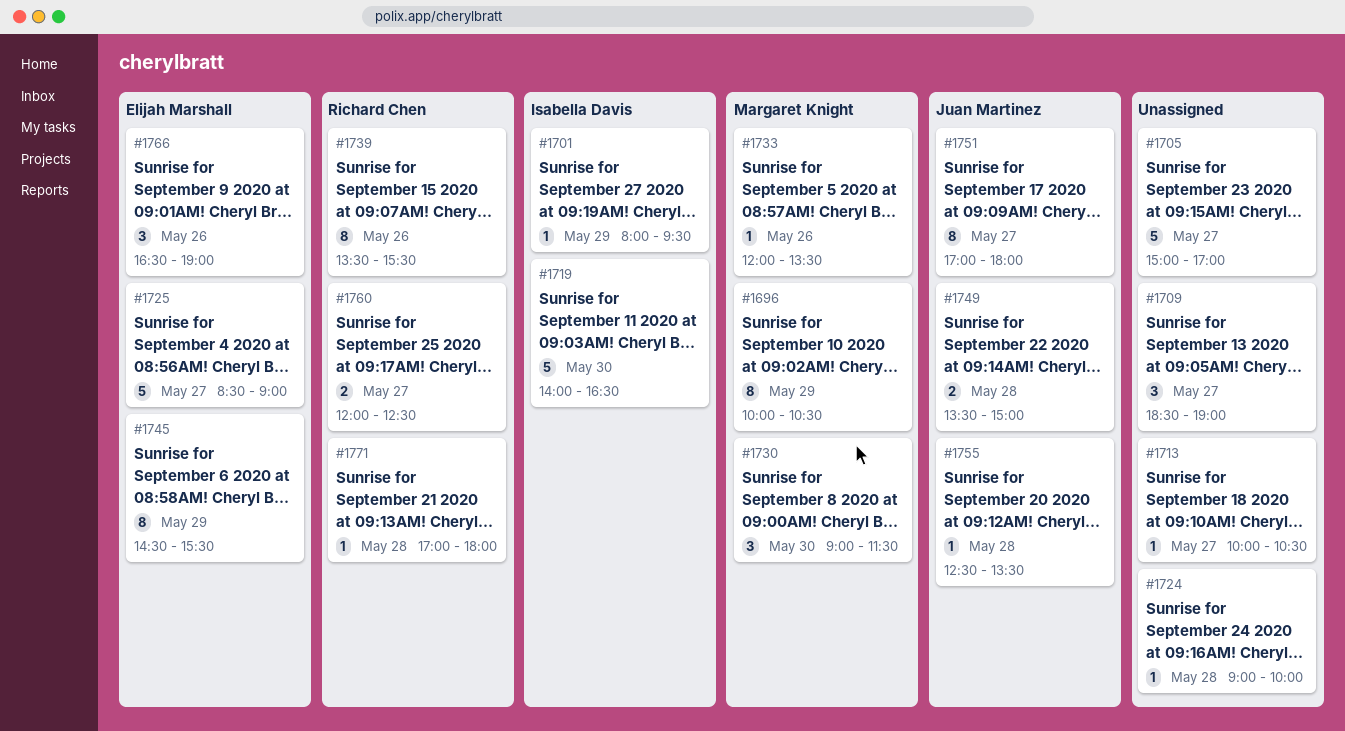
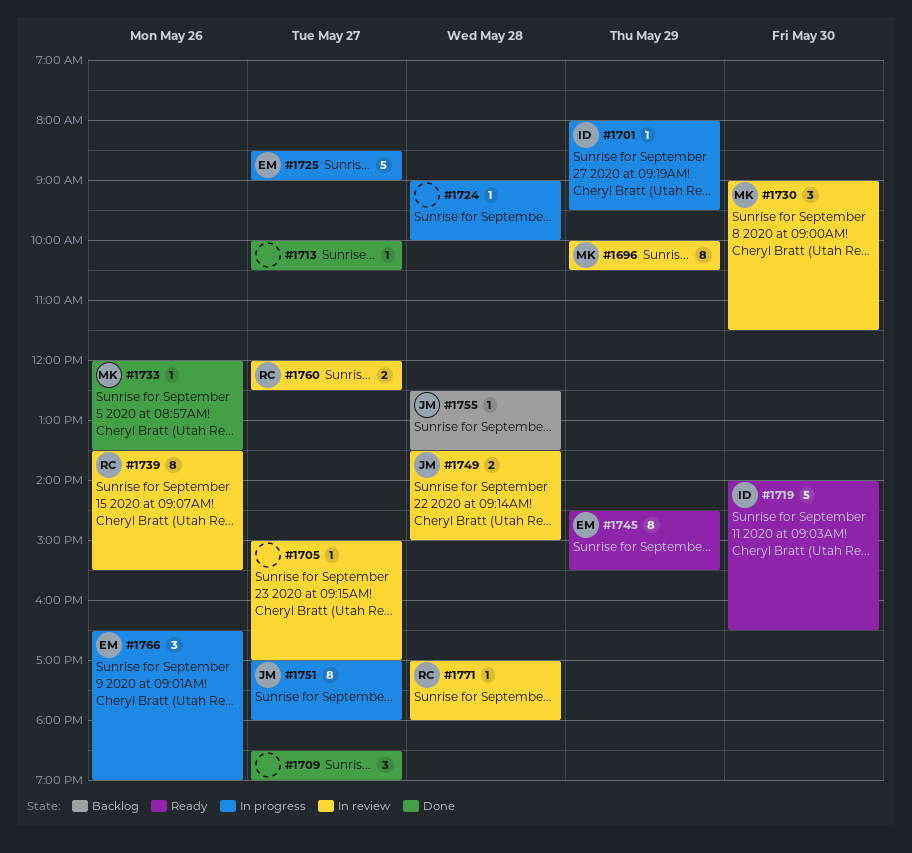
#1705, estimate: 5 -> 1

